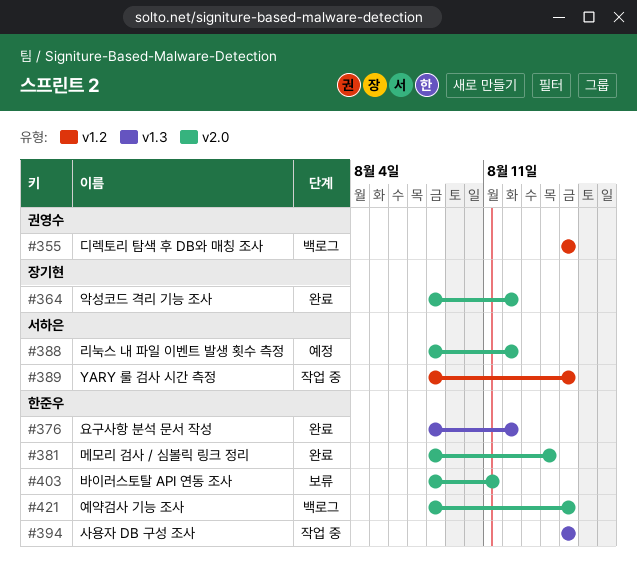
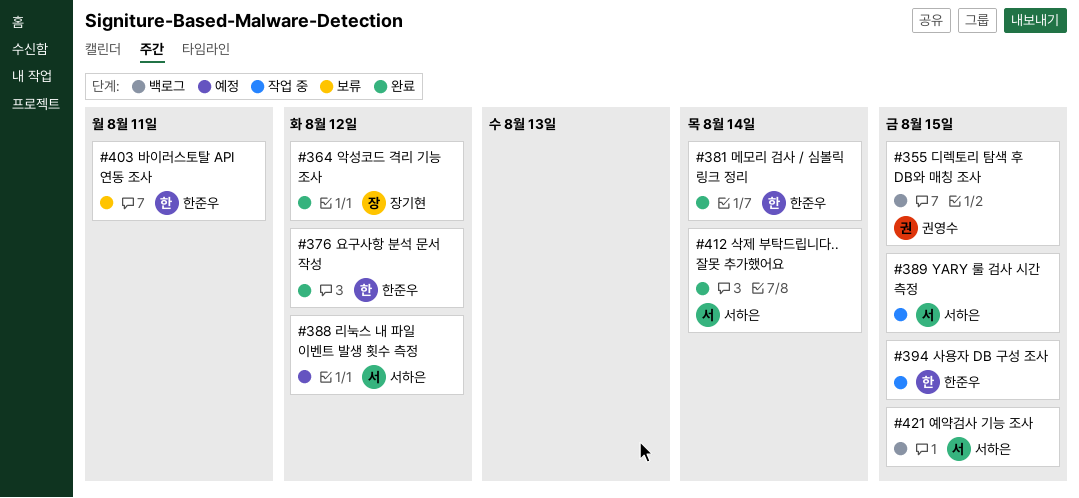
#412: none -> present
#421, owner: 한준우 -> 서하은

